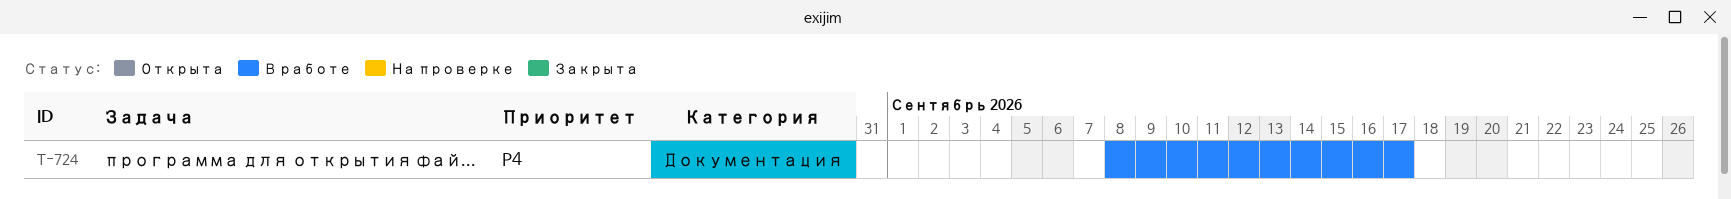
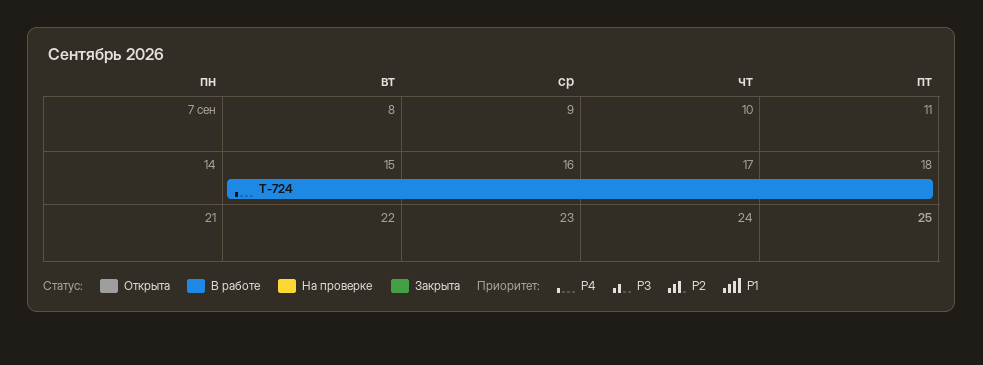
T-724, start: Sep 8 -> Sep 15
T-724, due: Sep 17 -> Sep 18

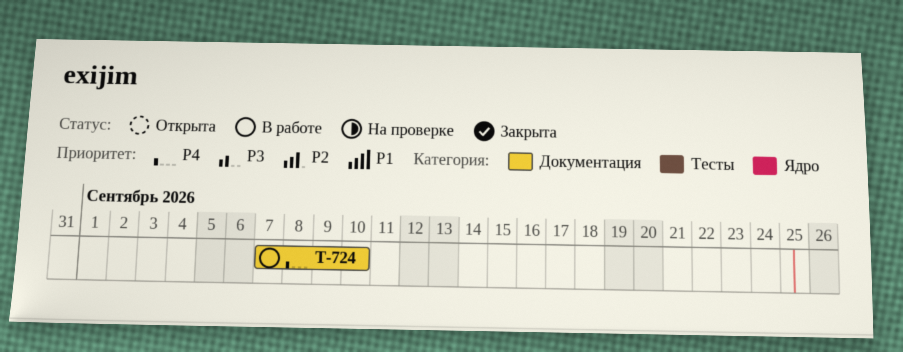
T-724, start: Sep 15 -> Sep 7
T-724, due: Sep 18 -> Sep 10

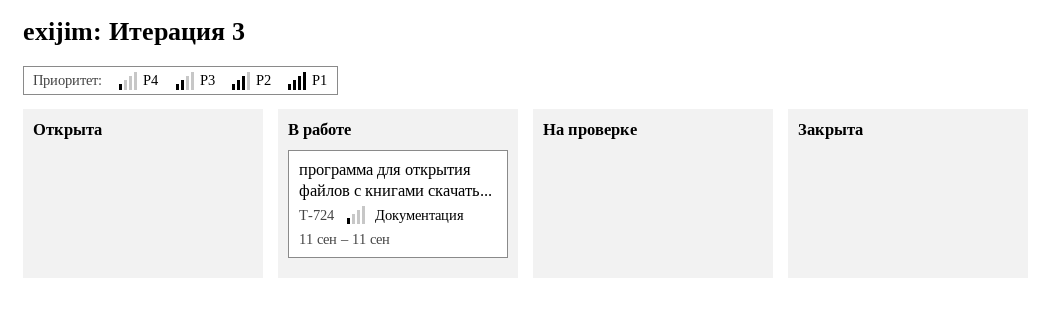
T-724, start: Sep 7 -> Sep 11
T-724, due: Sep 10 -> Sep 11

